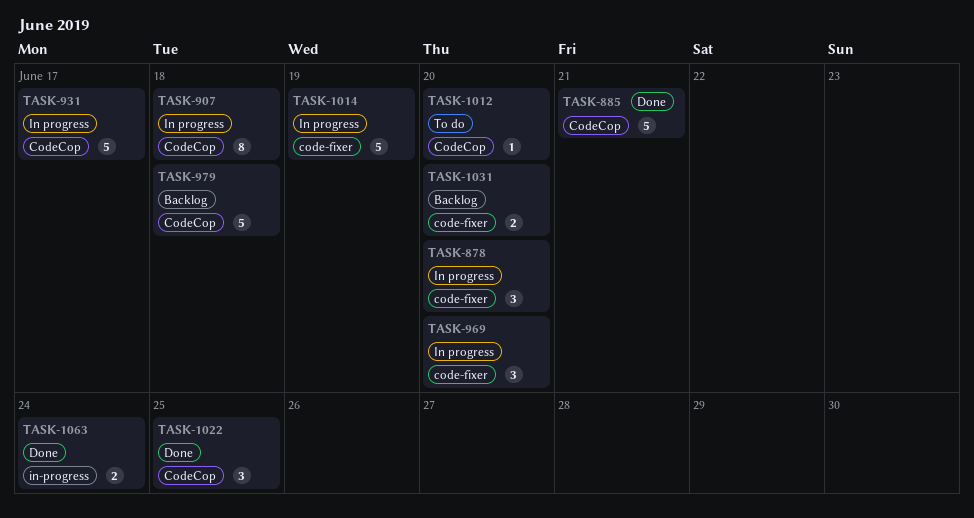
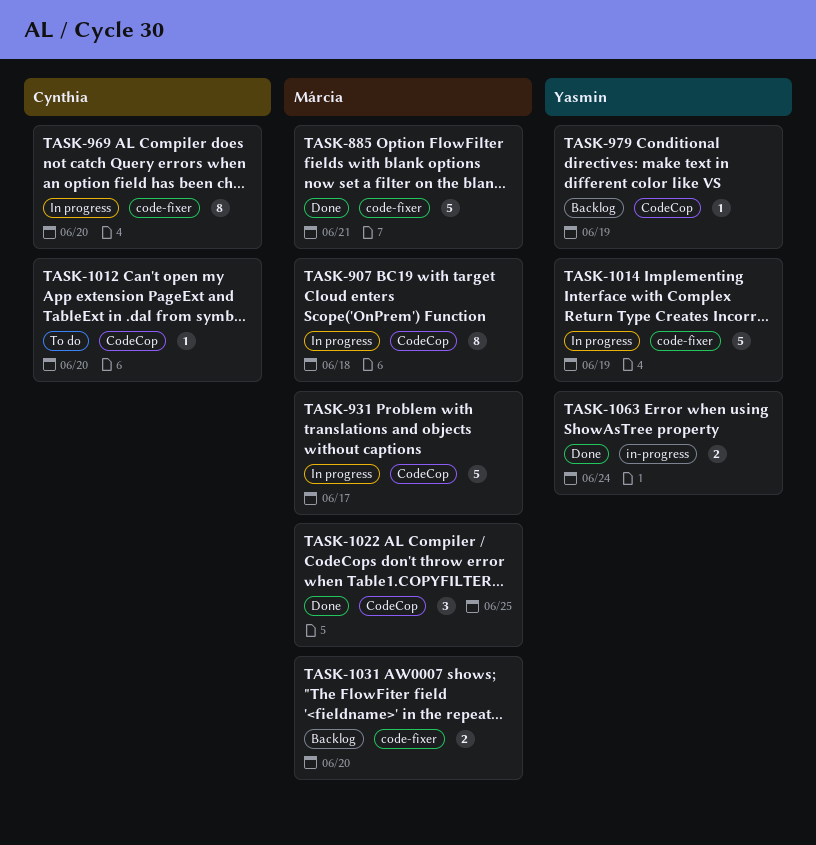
TASK-878: present -> none
TASK-885, label: CodeCop -> code-fixer
TASK-969, estimate: 3 -> 8
TASK-979, estimate: 5 -> 1
TASK-979, due: Jun 18 -> Jun 19

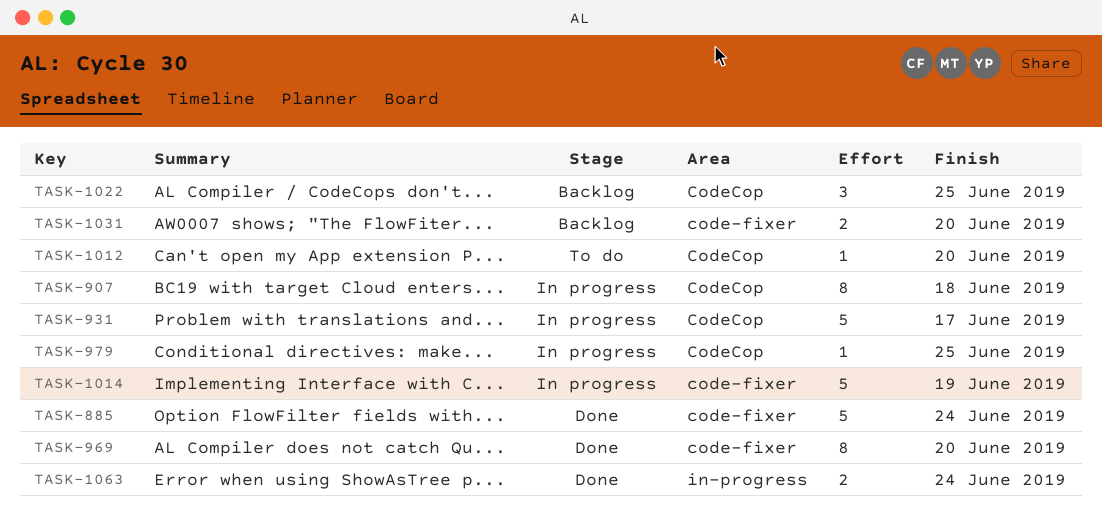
TASK-885, due: Jun 21 -> Jun 24
TASK-969, status: In progress -> Done
TASK-979, status: Backlog -> In progress
TASK-979, due: Jun 19 -> Jun 25
TASK-1022, status: Done -> Backlog

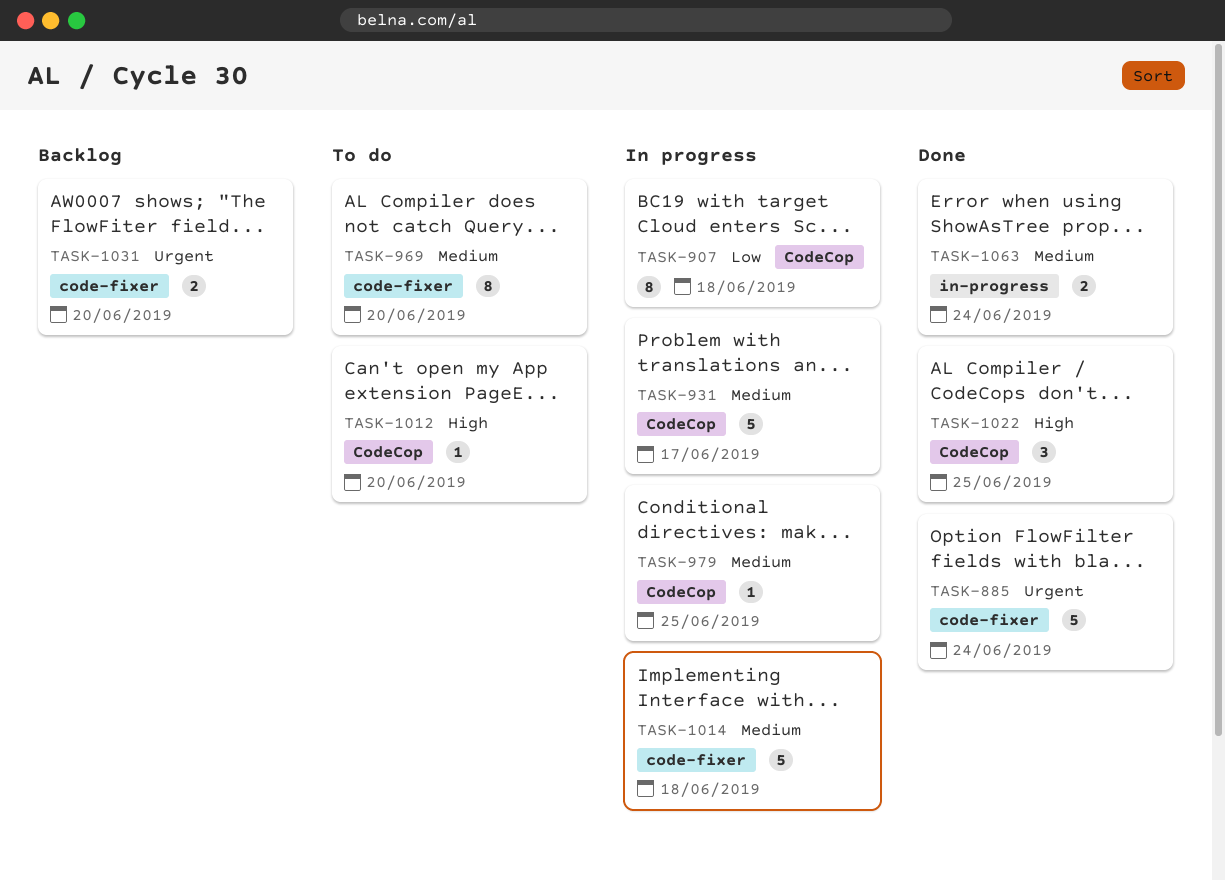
TASK-969, status: Done -> To do
TASK-1014, due: Jun 19 -> Jun 18
TASK-1022, status: Backlog -> Done

